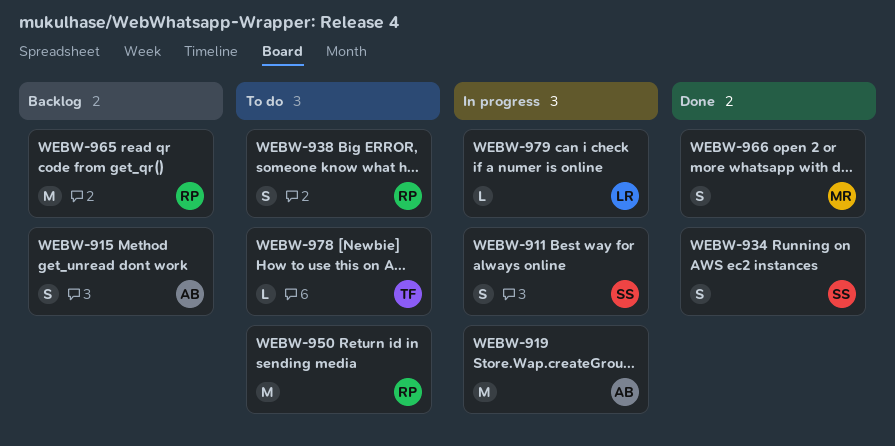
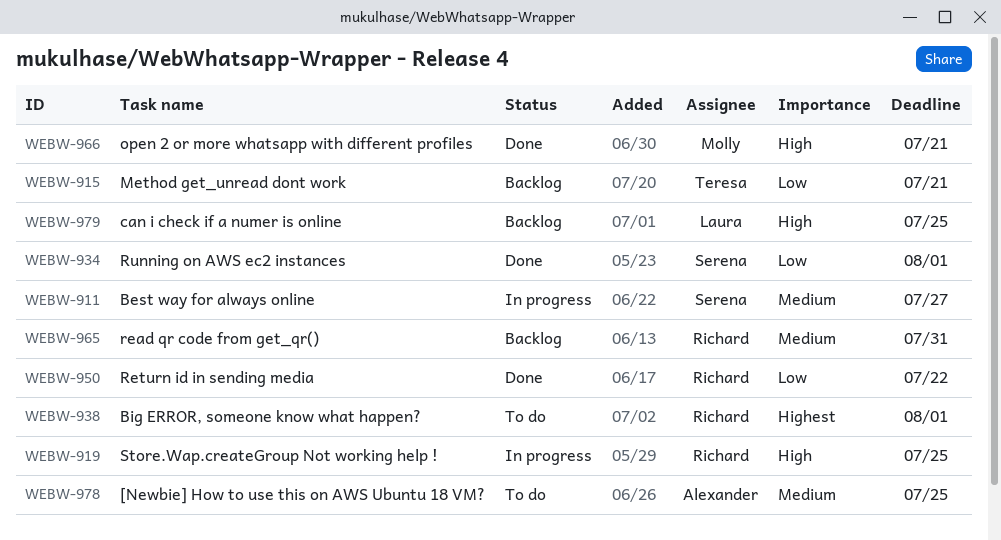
WEBW-915, owner: Alexander -> Teresa
WEBW-919, owner: Alexander -> Richard
WEBW-950, status: To do -> Done
WEBW-978, owner: Teresa -> Alexander
WEBW-979, status: In progress -> Backlog

